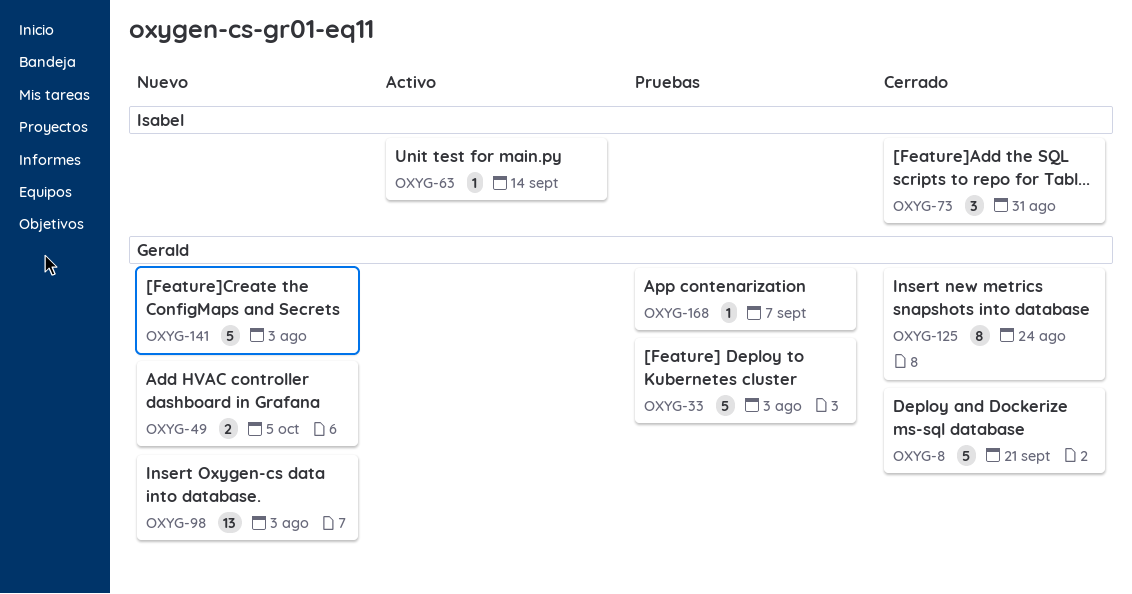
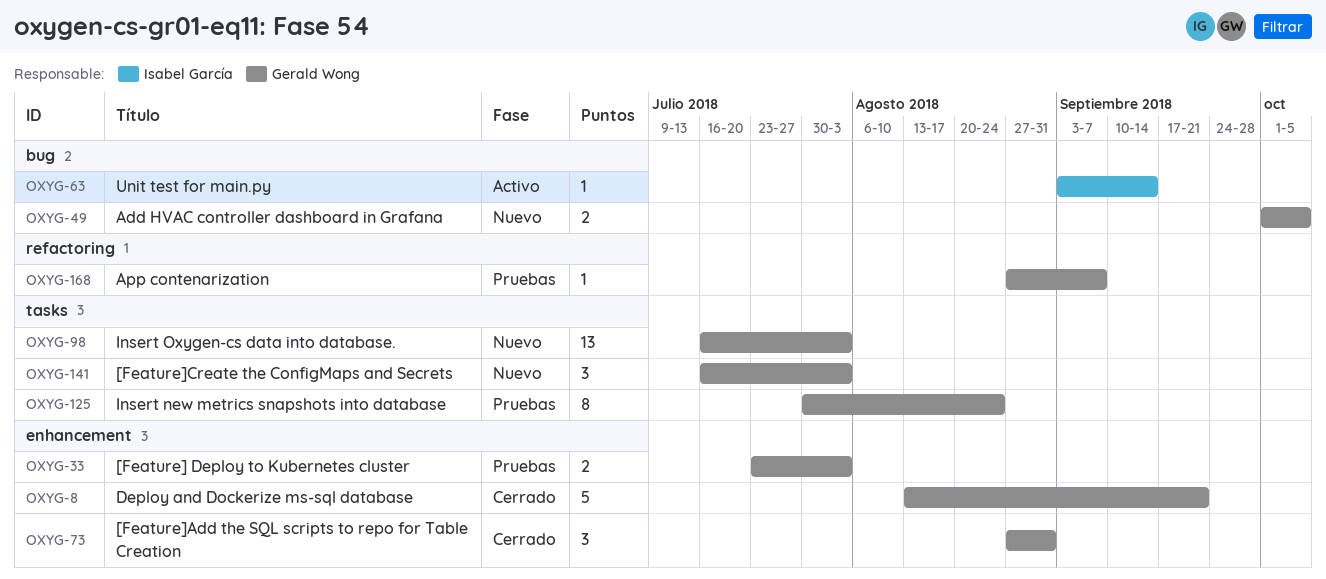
OXYG-33, estimate: 5 -> 2
OXYG-73, owner: Isabel García -> Gerald Wong
OXYG-125, status: Cerrado -> Pruebas
OXYG-141, estimate: 5 -> 3

